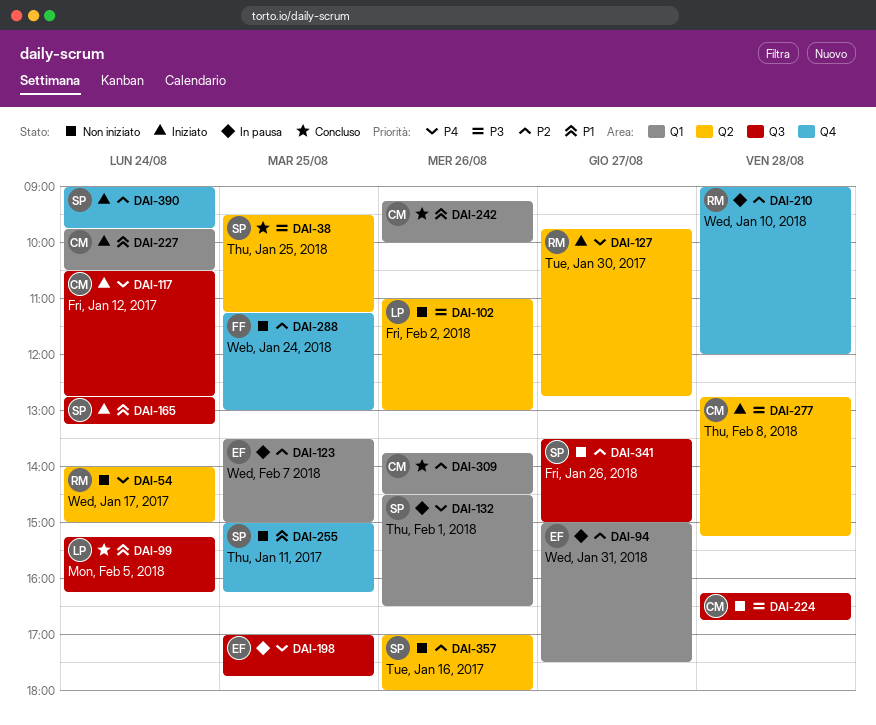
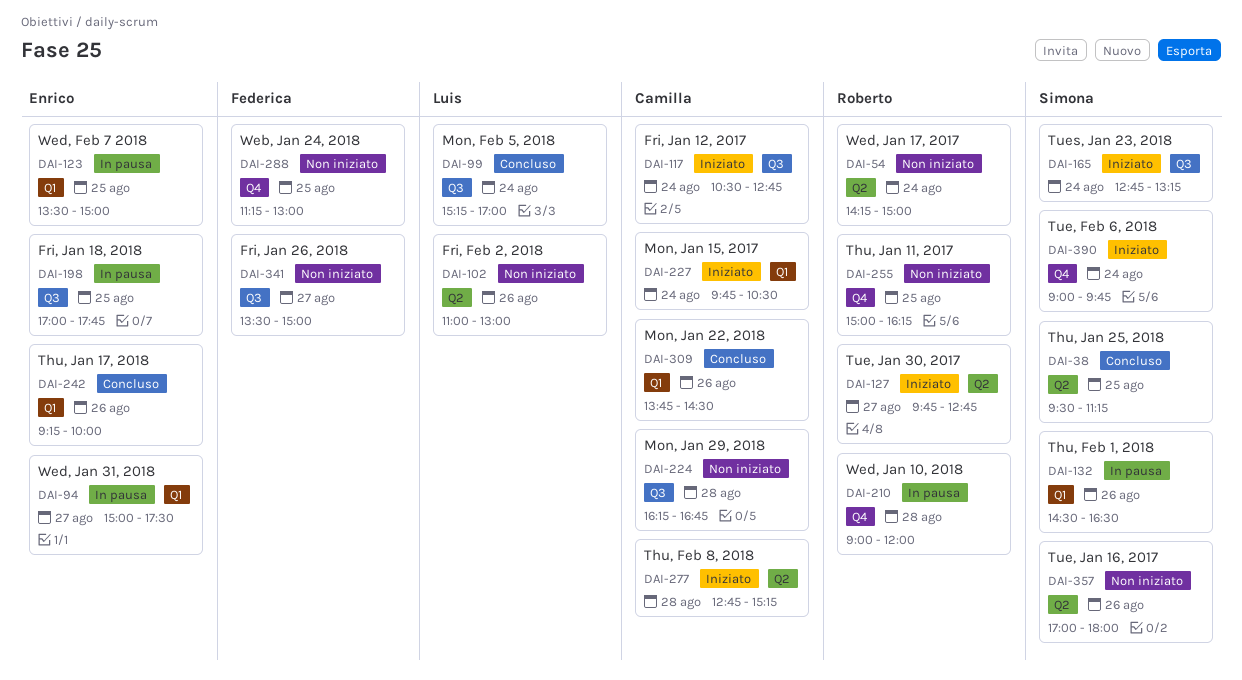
DAI-54, begins: 14:00 -> 14:15
DAI-99, ends: 16:15 -> 17:00
DAI-242, owner: Camilla -> Enrico
DAI-255, owner: Simona -> Roberto
DAI-341, owner: Simona -> Federica

